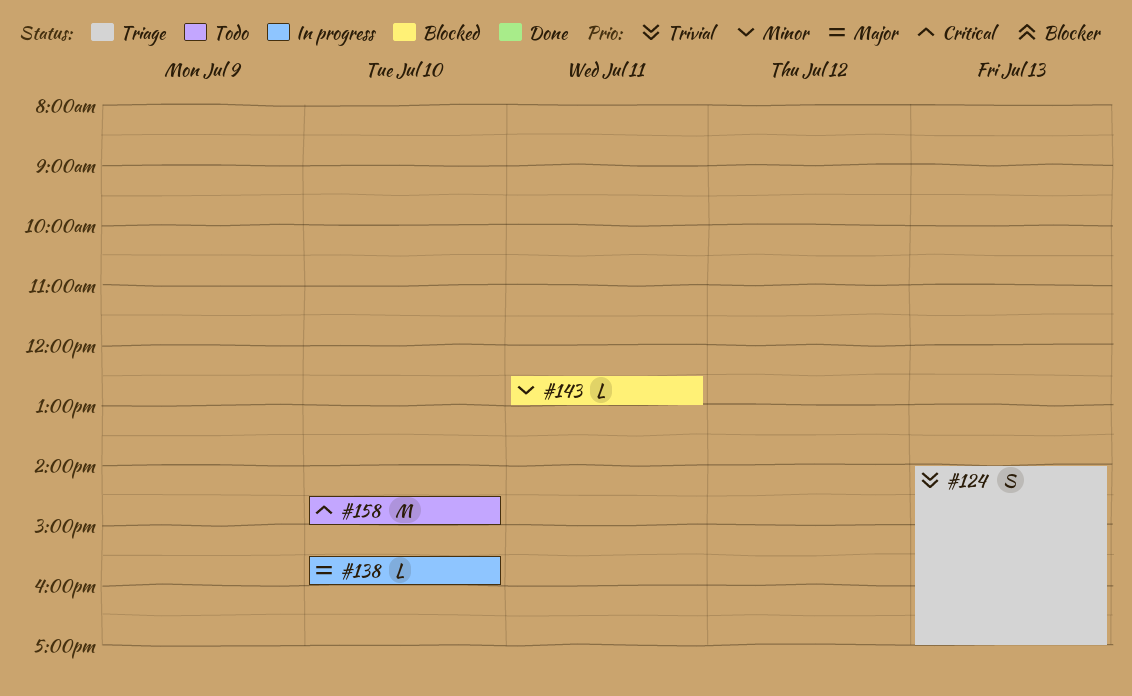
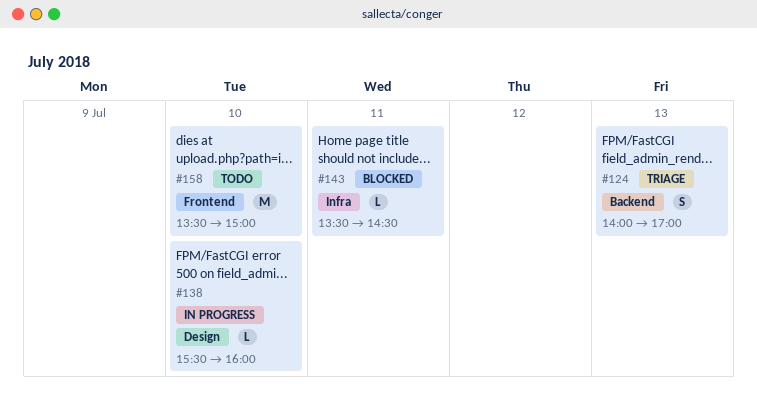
#143, begins: 12:30 -> 13:30
#143, ends: 13:00 -> 14:30
#158, begins: 14:30 -> 13:30

